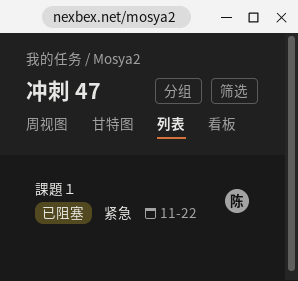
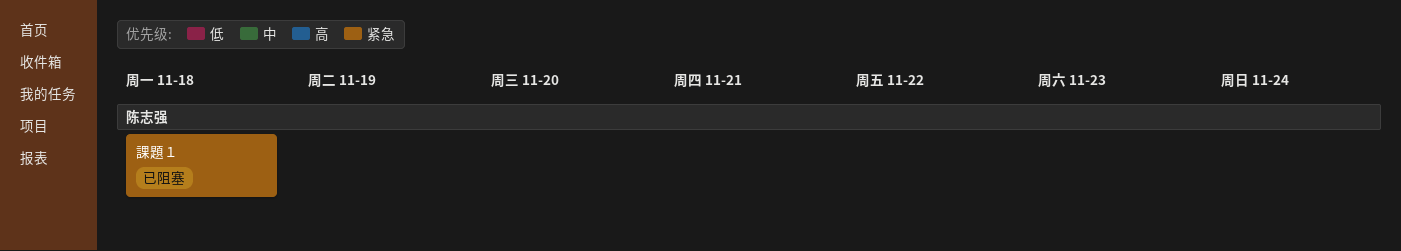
課題１, due: Nov 22 -> Nov 18

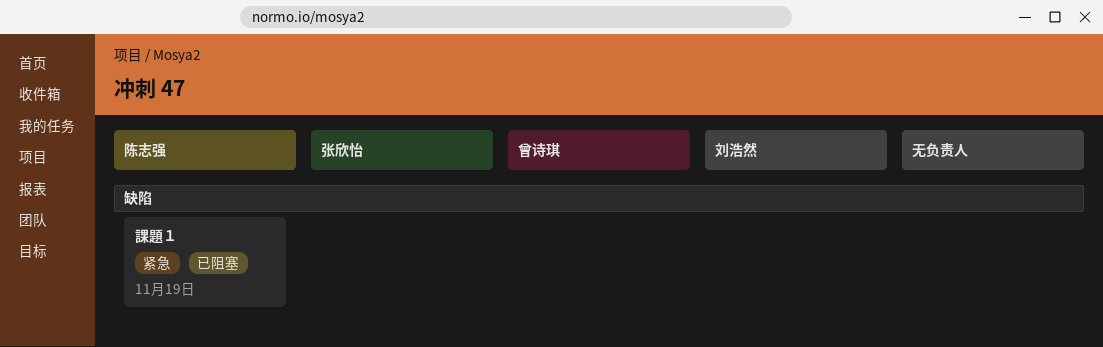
課題１, due: Nov 18 -> Nov 19

